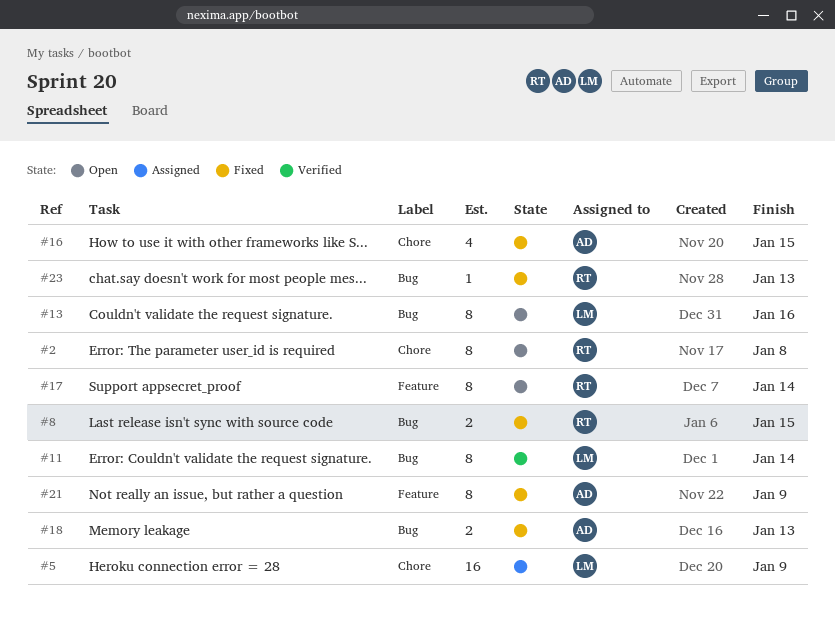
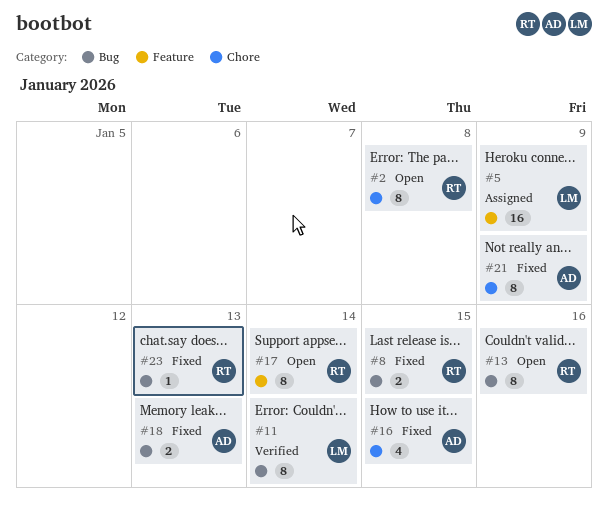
#5, label: Chore -> Feature
#13, owner: LM -> RT
#21, label: Feature -> Chore

